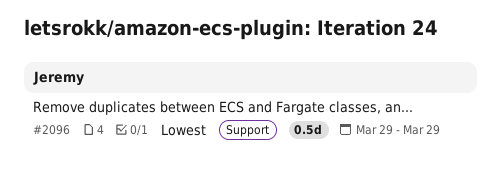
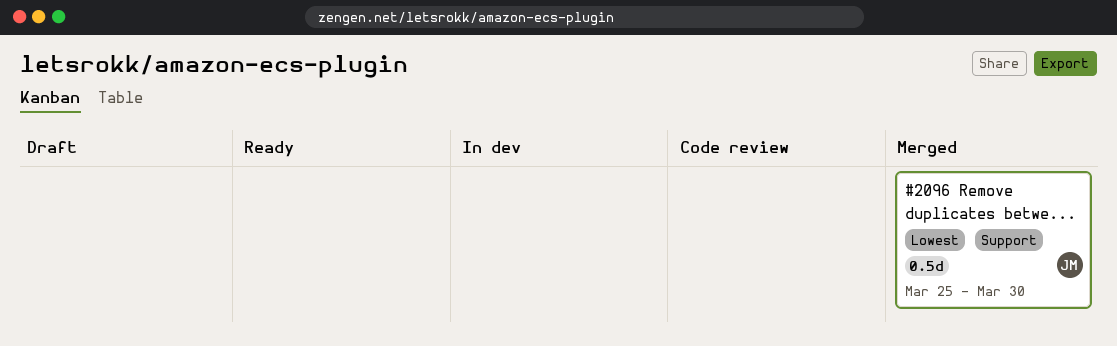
#2096, start: Mar 29 -> Mar 25
#2096, due: Mar 29 -> Mar 30

